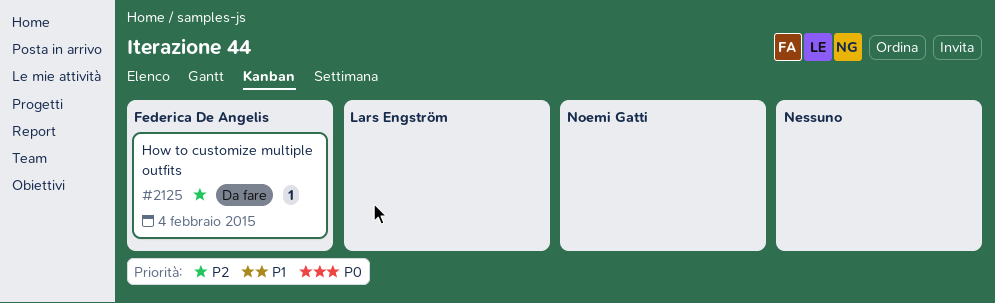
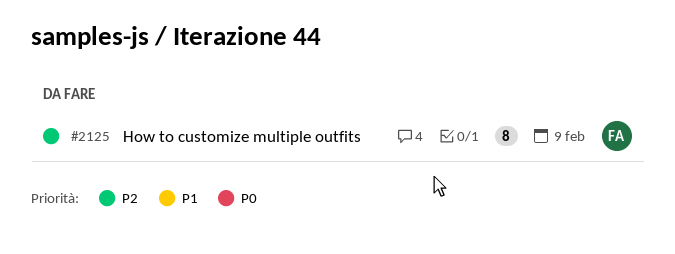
#2125, estimate: 1 -> 8
#2125, due: Feb 4 -> Feb 9

